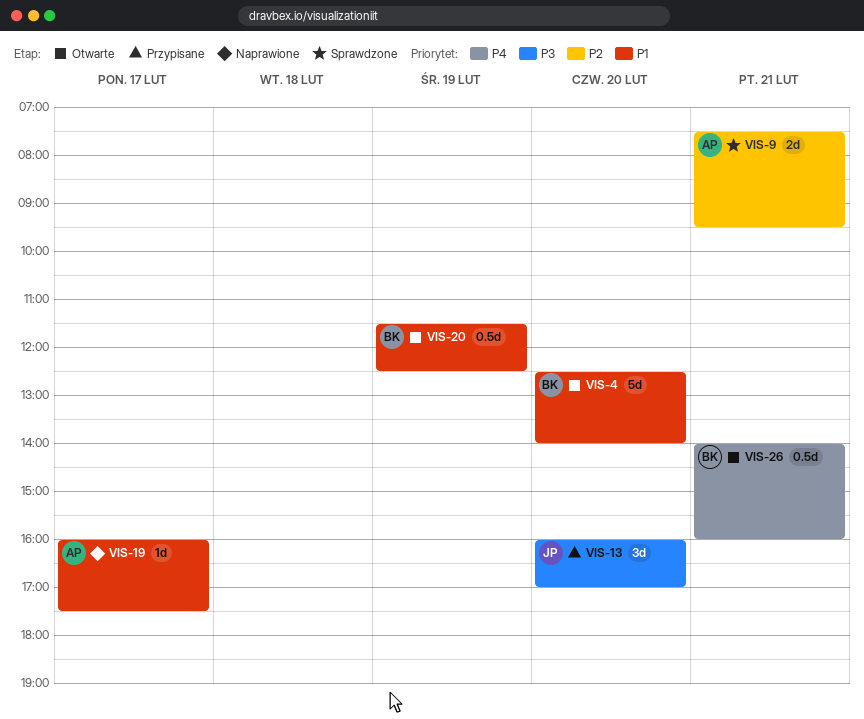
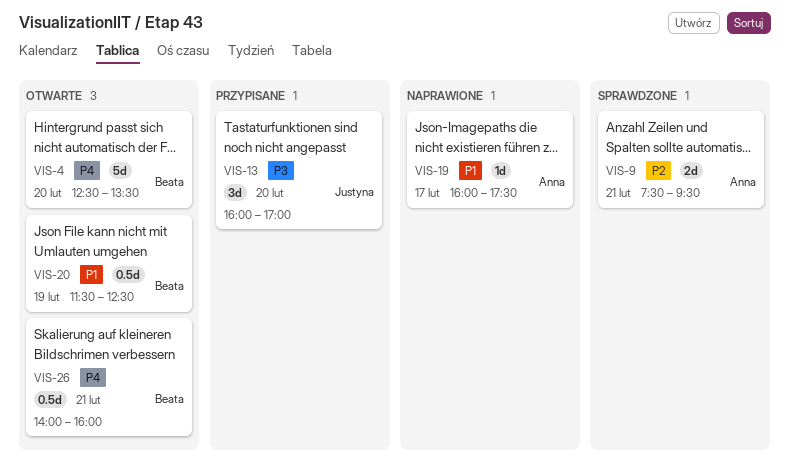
VIS-4, priority: P1 -> P4
VIS-4, ends: 14:00 -> 13:30

